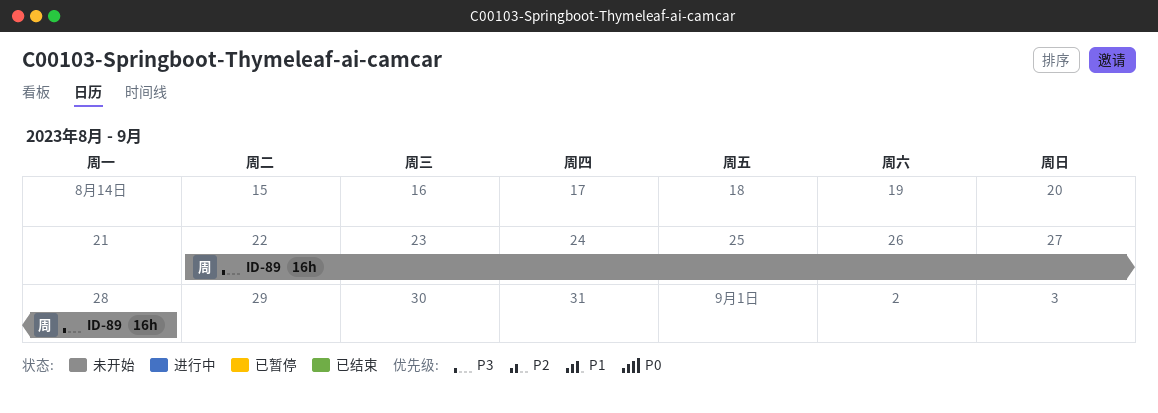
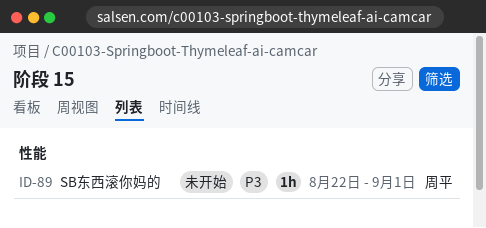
ID-89, estimate: 16h -> 1h
ID-89, due: Aug 28 -> Sep 1

